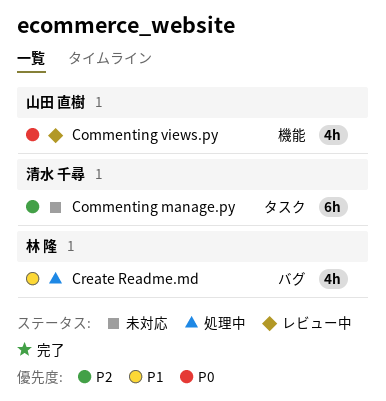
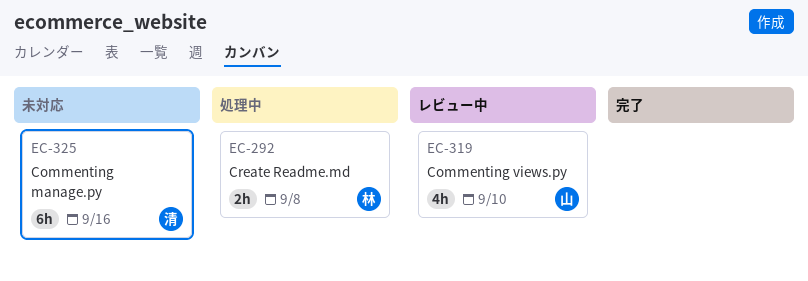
Create Readme.md, estimate: 4h -> 2h

